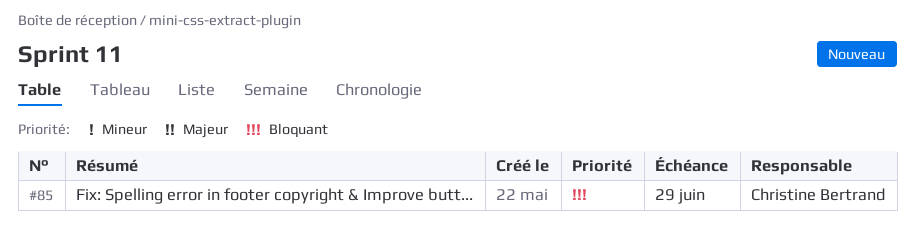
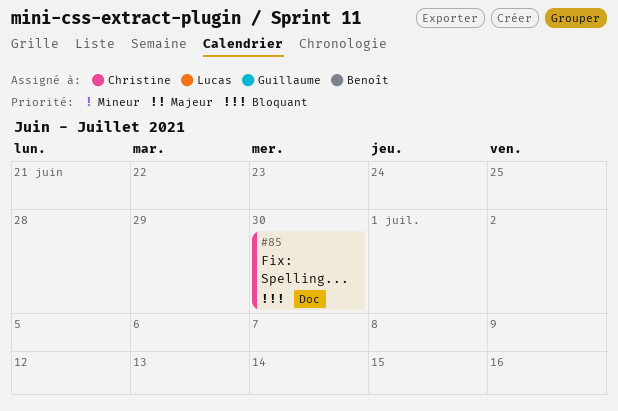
#85, due: Jun 29 -> Jun 30

